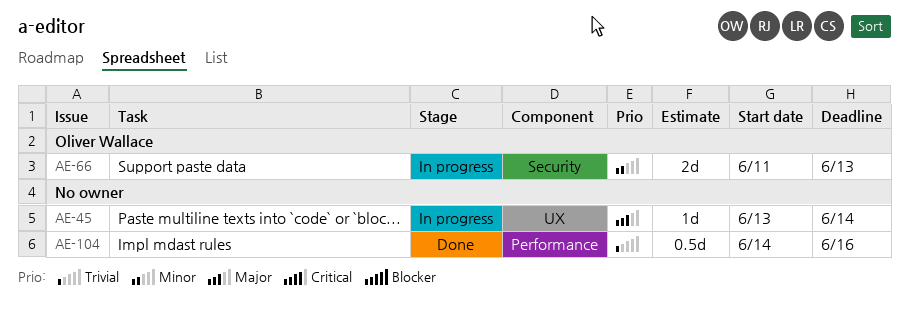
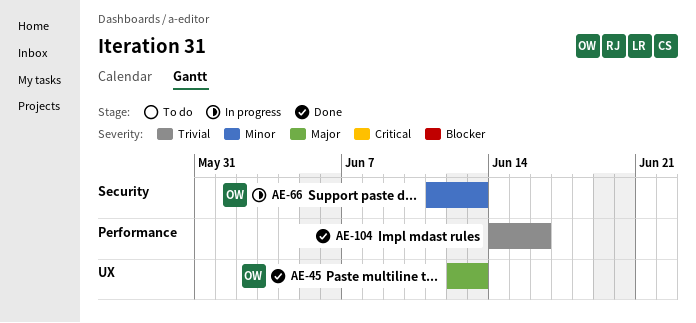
AE-45, status: In progress -> Done
AE-45, owner: none -> Oliver Wallace
AE-45, start: Jun 13 -> Jun 12
AE-45, due: Jun 14 -> Jun 13

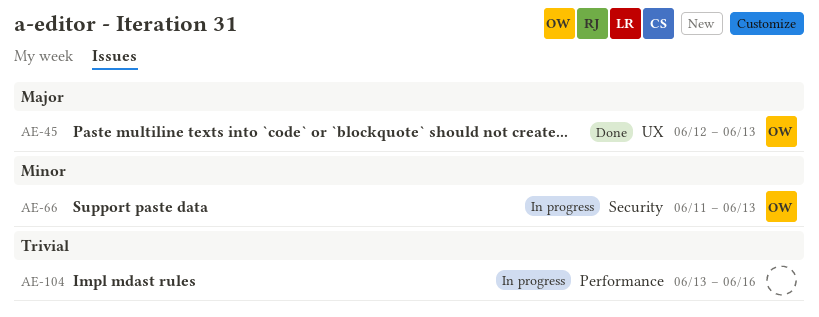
AE-104, status: Done -> In progress
AE-104, start: Jun 14 -> Jun 13

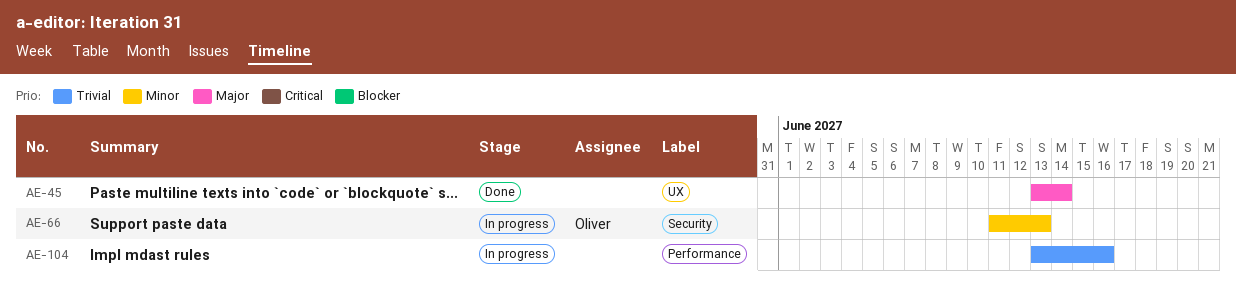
AE-45, owner: Oliver -> none
AE-45, start: Jun 12 -> Jun 13
AE-45, due: Jun 13 -> Jun 14

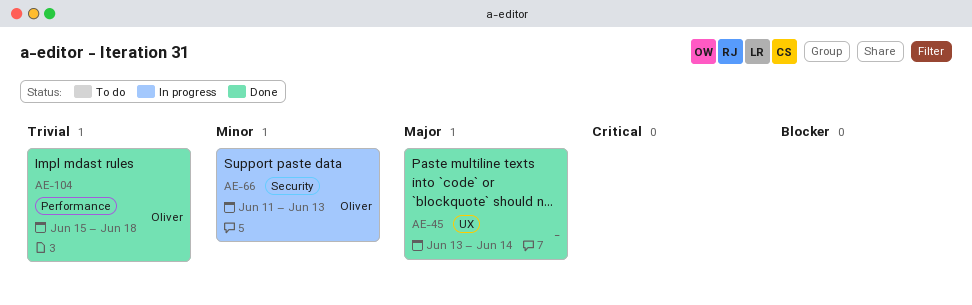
AE-104, status: In progress -> Done
AE-104, owner: none -> Oliver
AE-104, start: Jun 13 -> Jun 15
AE-104, due: Jun 16 -> Jun 18

